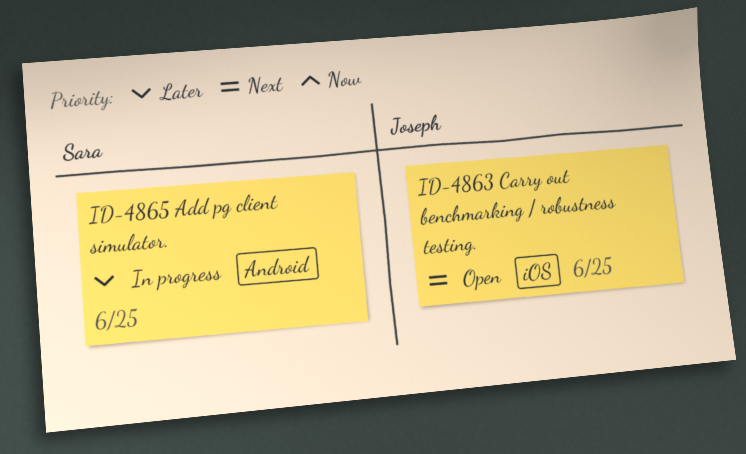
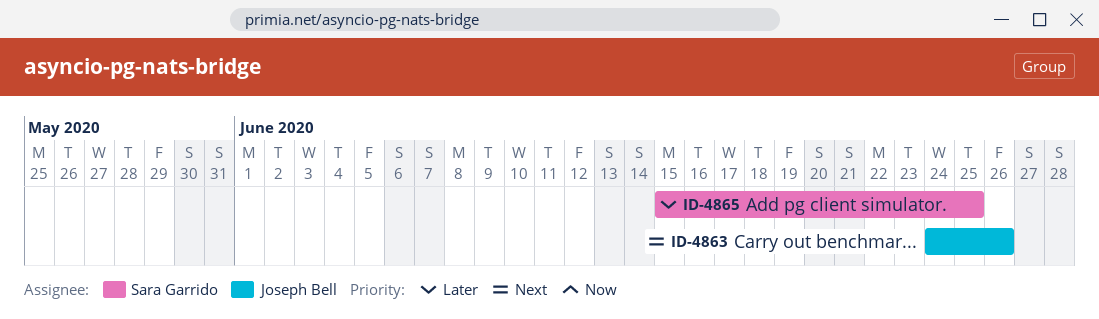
ID-4863, due: Jun 25 -> Jun 26

